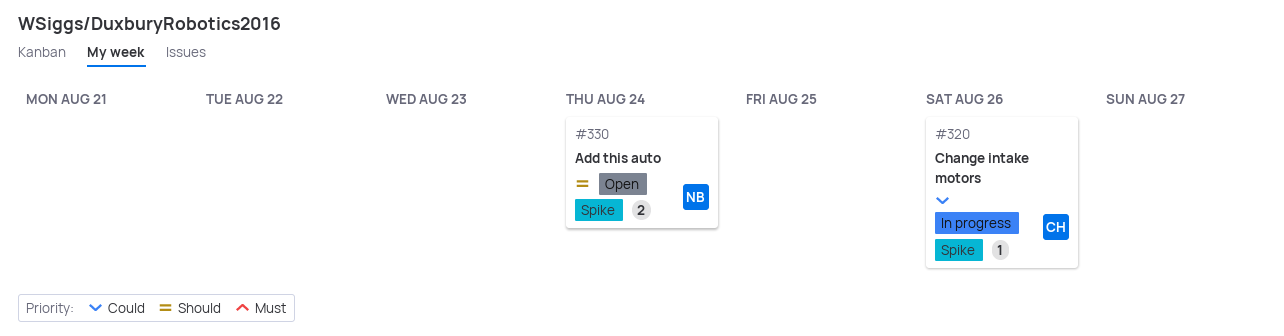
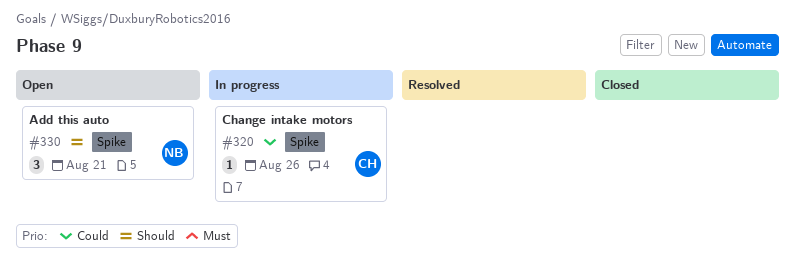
#330, estimate: 2 -> 3
#330, due: Aug 24 -> Aug 21

